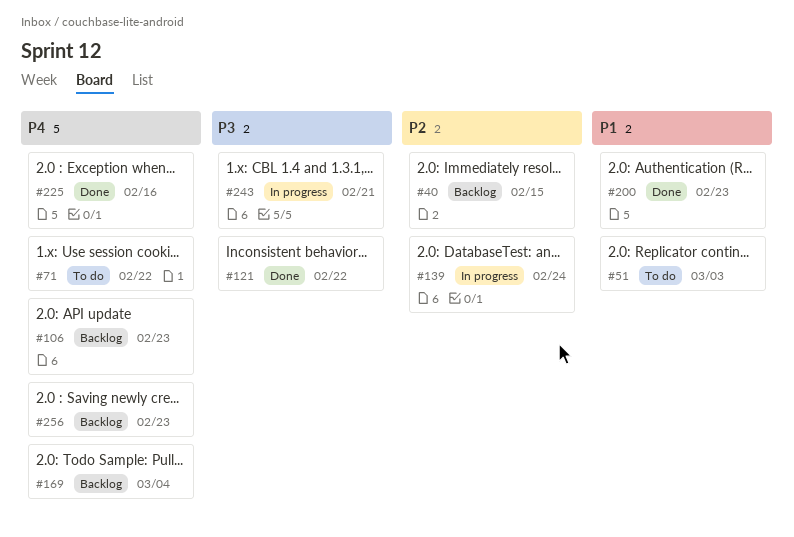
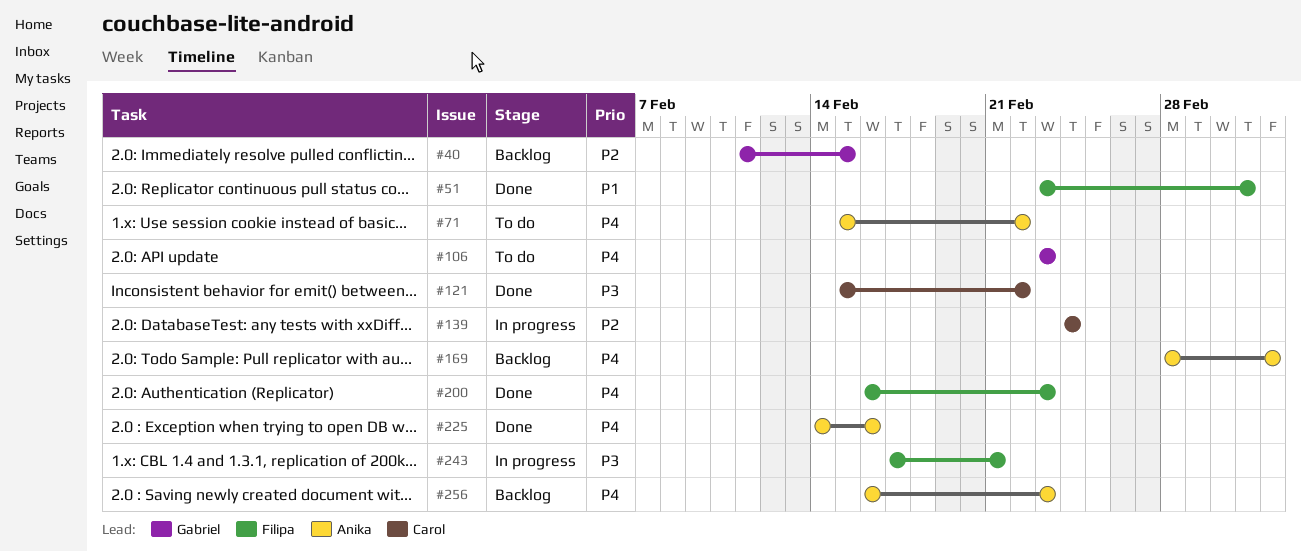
#51, status: To do -> Done
#106, status: Backlog -> To do
#200, priority: P1 -> P4

